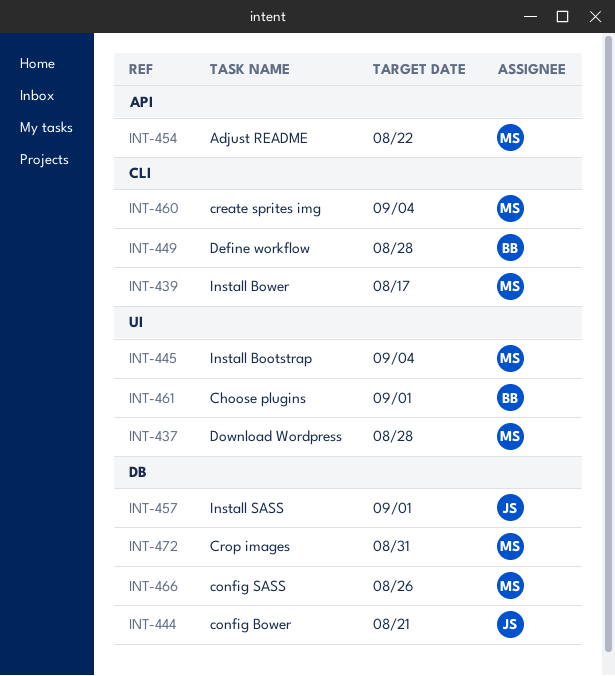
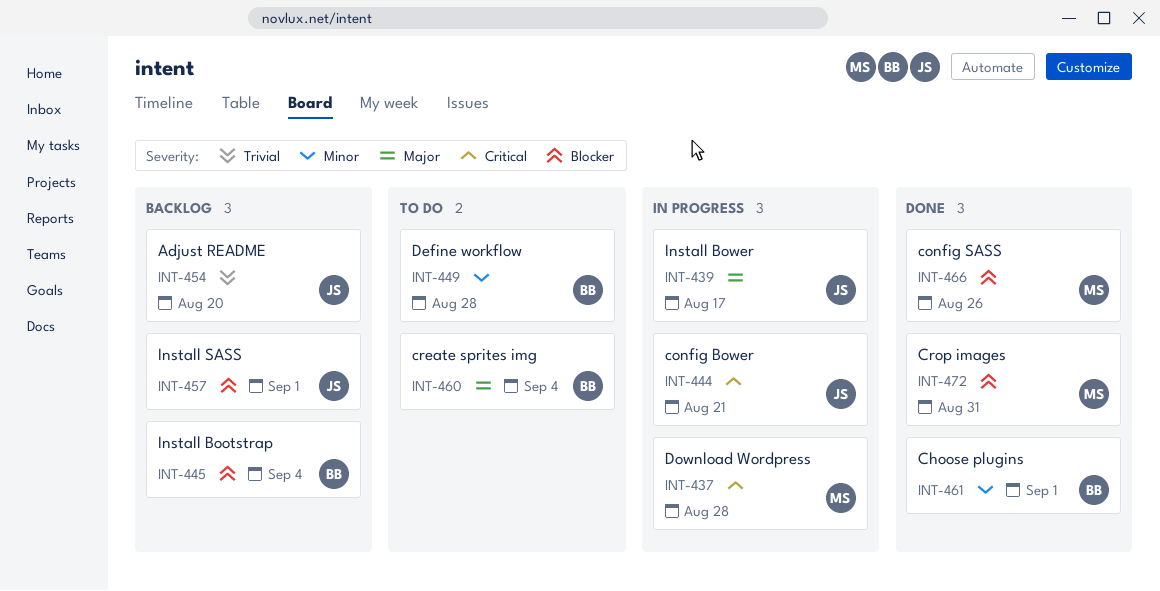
INT-439, owner: MS -> JS
INT-445, owner: MS -> BB
INT-454, owner: MS -> JS
INT-454, due: Aug 22 -> Aug 20
INT-460, owner: MS -> BB

